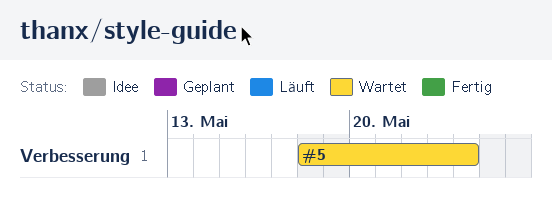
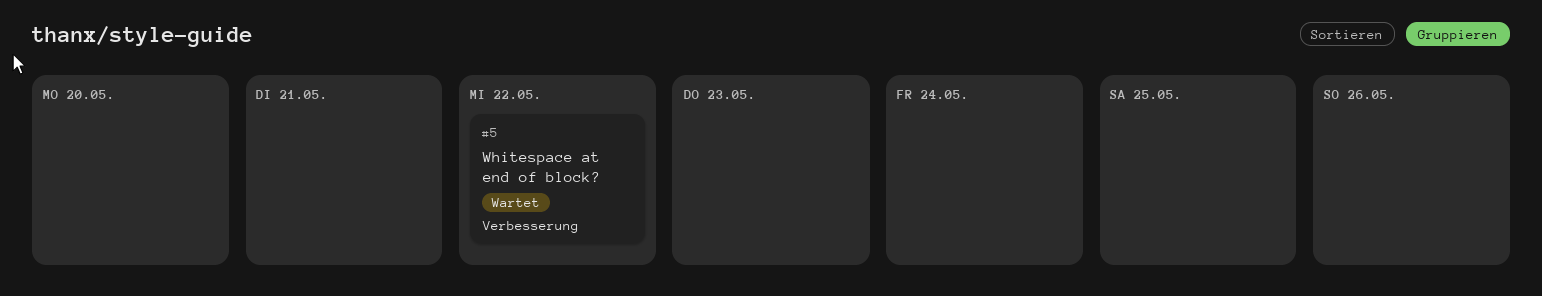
#5, due: May 24 -> May 22

